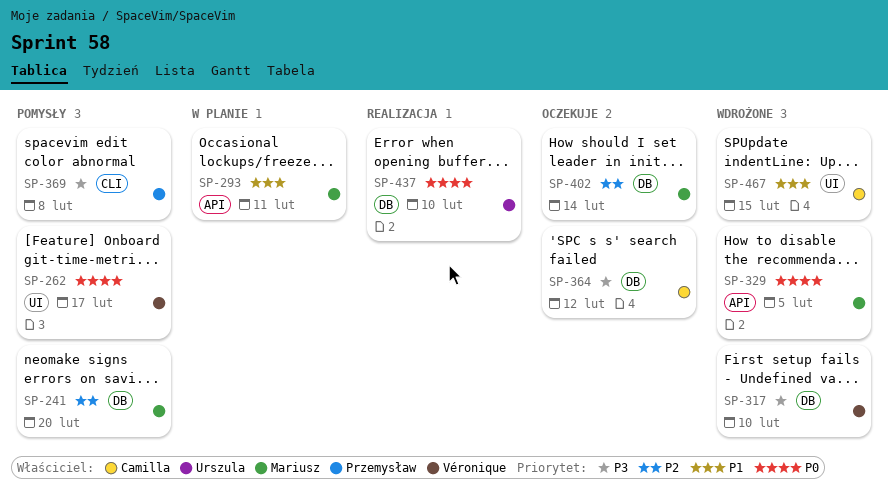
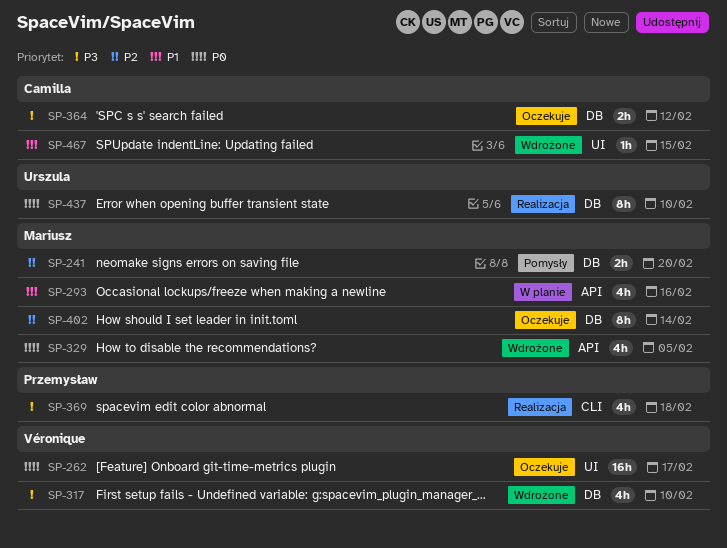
SP-262, status: Pomysły -> Oczekuje
SP-293, due: Feb 11 -> Feb 16
SP-369, status: Pomysły -> Realizacja
SP-369, due: Feb 8 -> Feb 18

